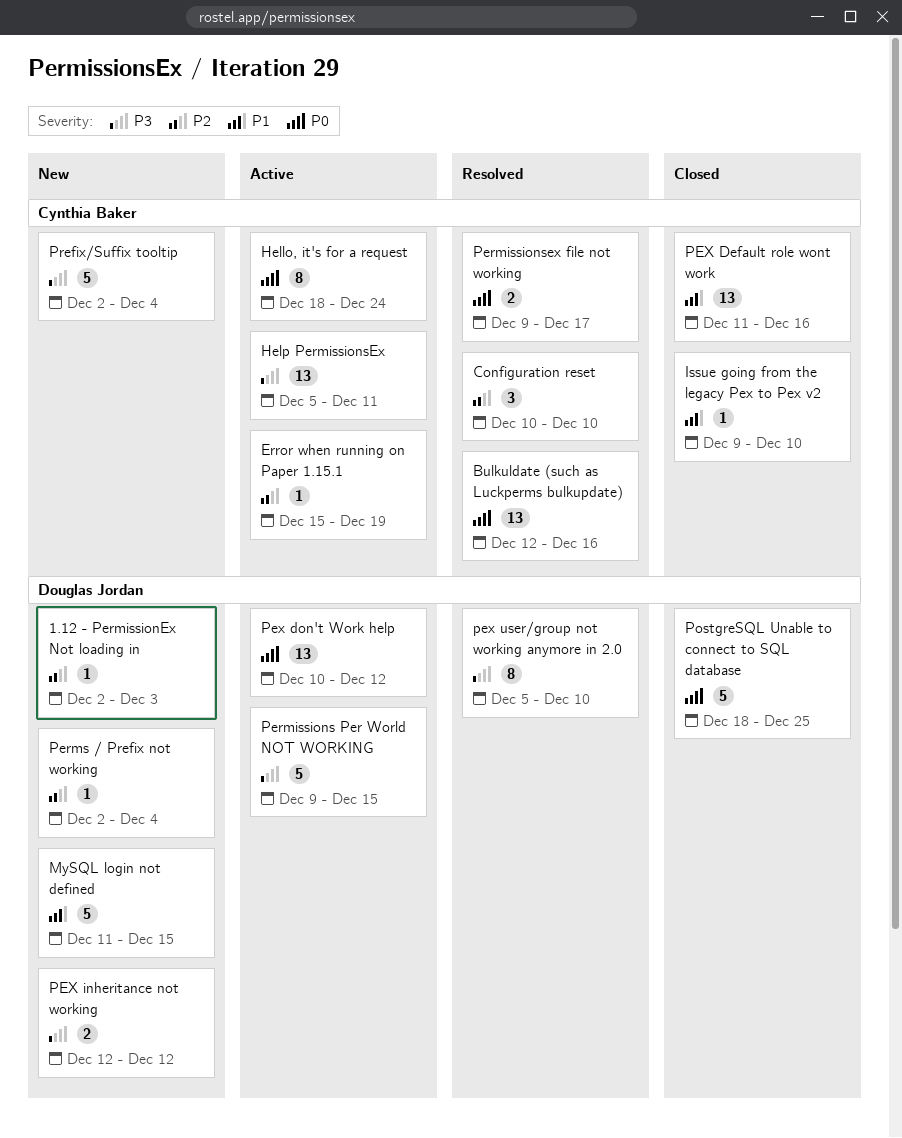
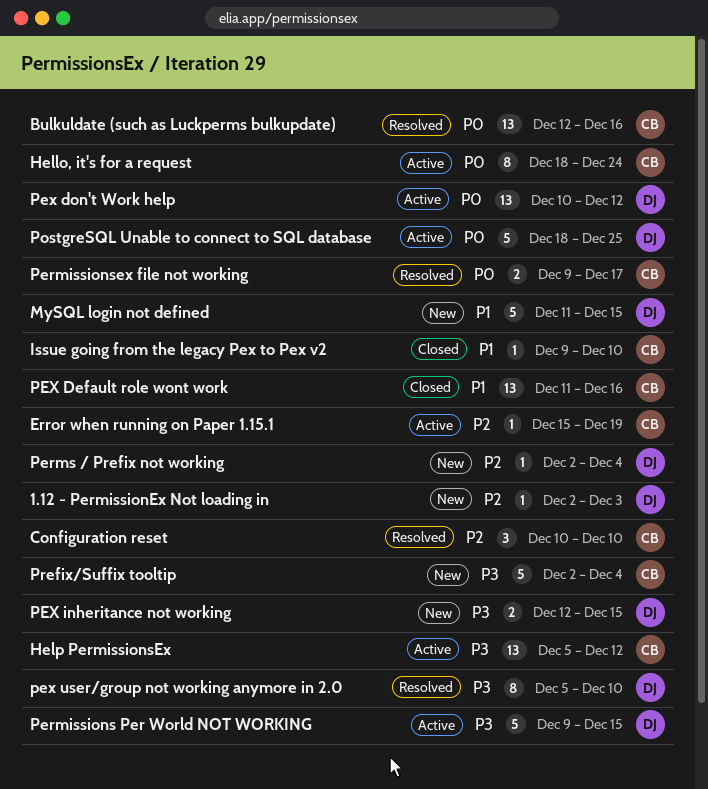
Help PermissionsEx, due: Dec 11 -> Dec 12
PEX inheritance not working, due: Dec 12 -> Dec 15
PostgreSQL Unable to connect to SQL database, status: Closed -> Active

